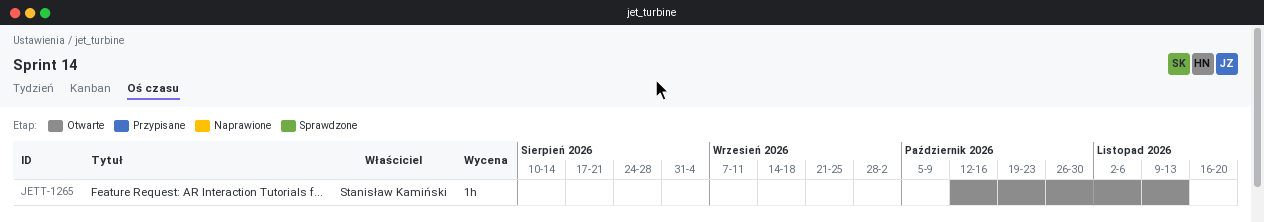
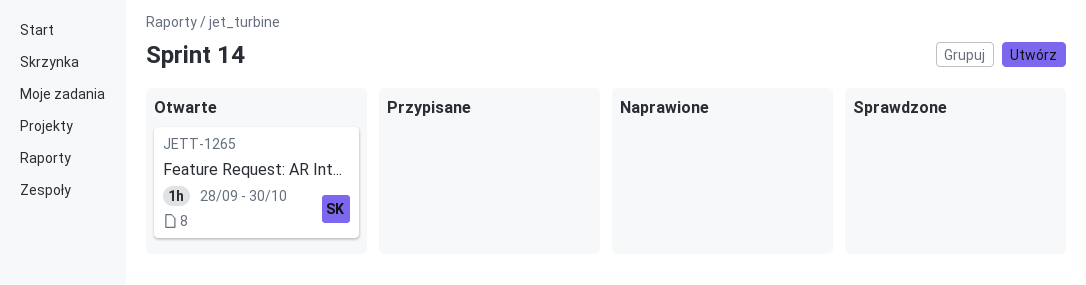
JETT-1265, start: Oct 12 -> Sep 28
JETT-1265, due: Nov 13 -> Oct 30

